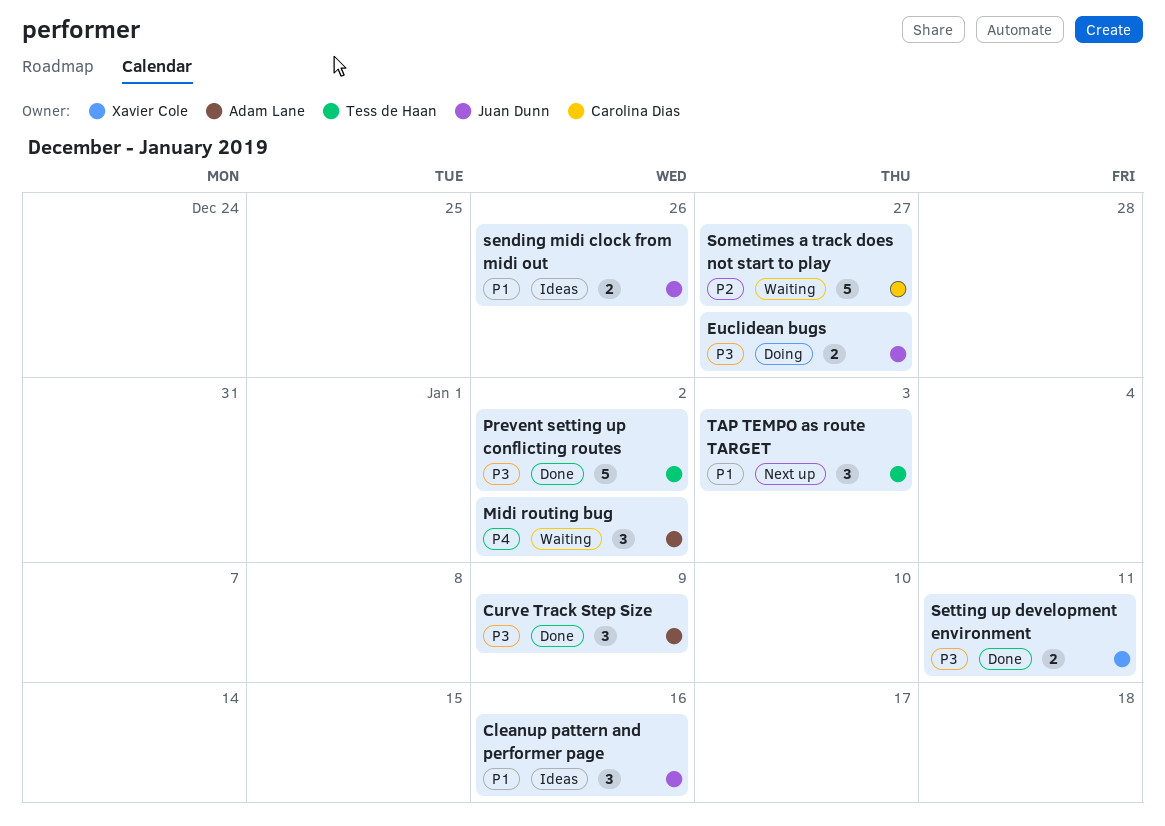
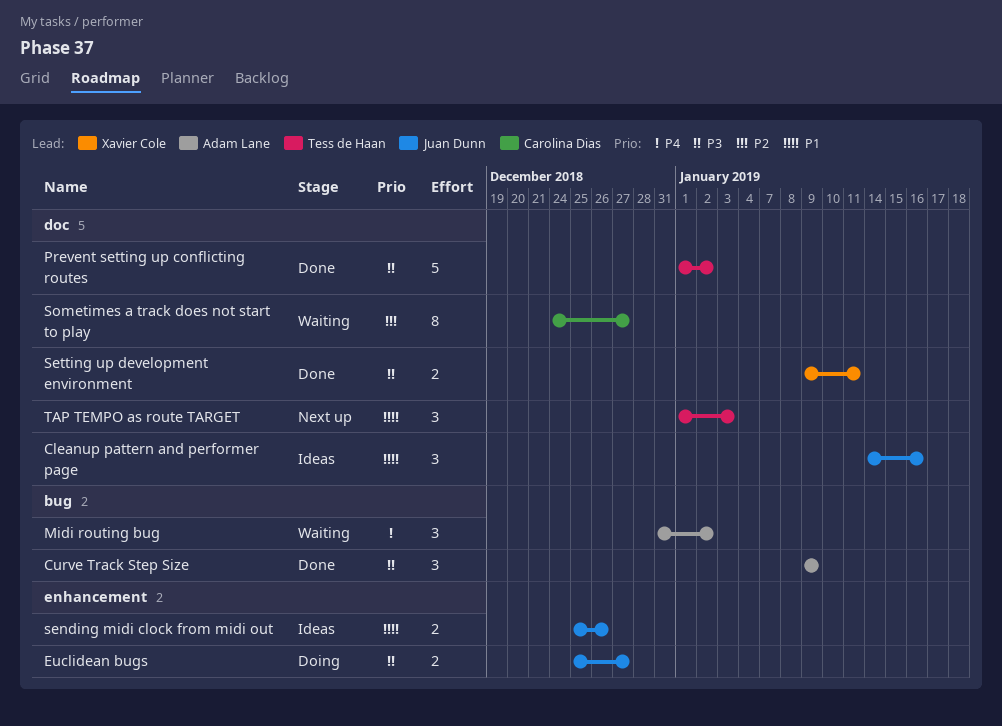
Sometimes a track does not start to play, estimate: 5 -> 8

